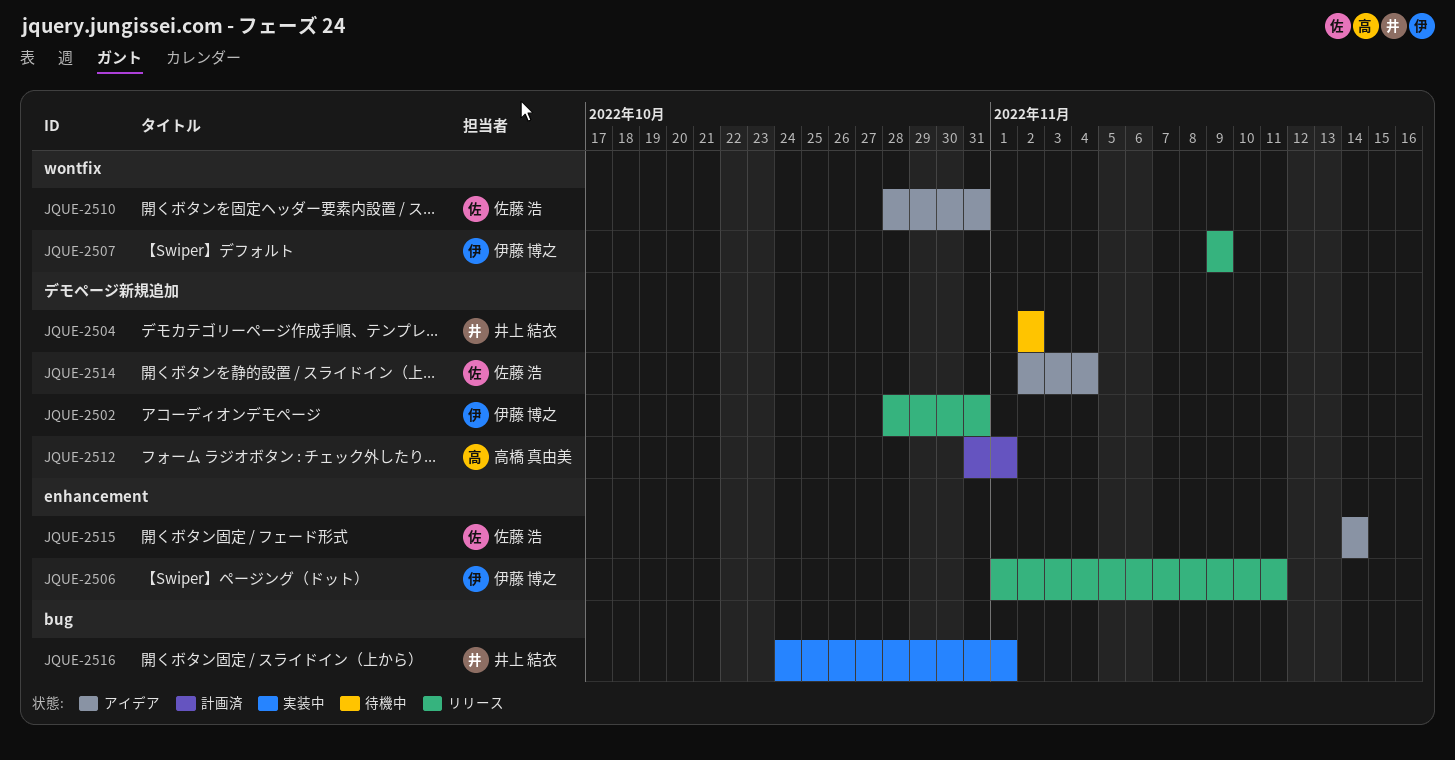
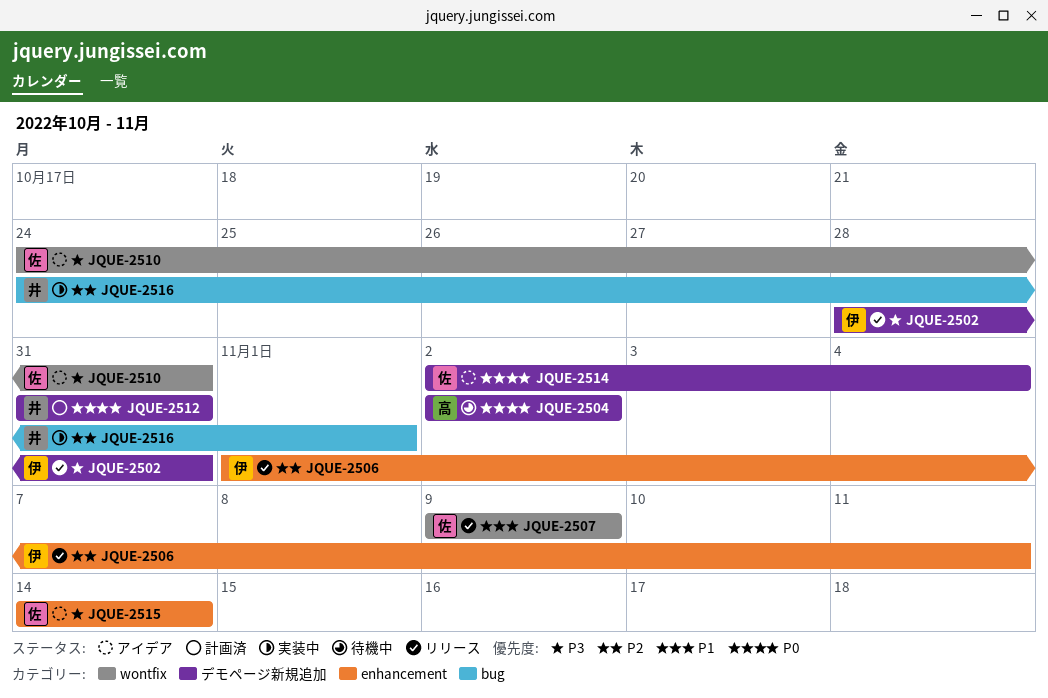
JQUE-2504, owner: 井上 結衣 -> 高橋 真由美
JQUE-2507, owner: 伊藤 博之 -> 佐藤 浩
JQUE-2510, start: Oct 28 -> Oct 24
JQUE-2512, owner: 高橋 真由美 -> 井上 結衣
JQUE-2512, due: Nov 1 -> Oct 31

